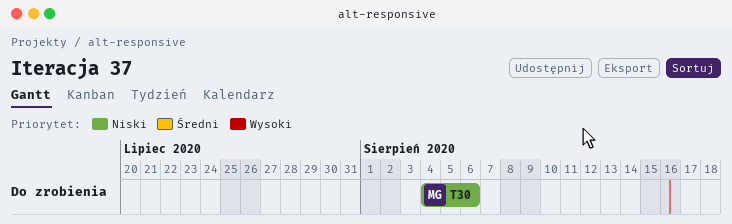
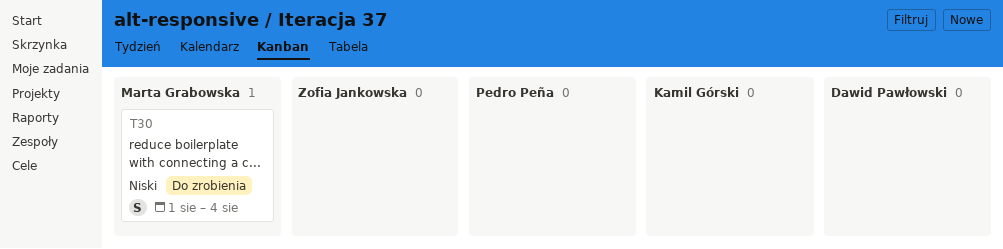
T30, start: Aug 4 -> Aug 1
T30, due: Aug 6 -> Aug 4

